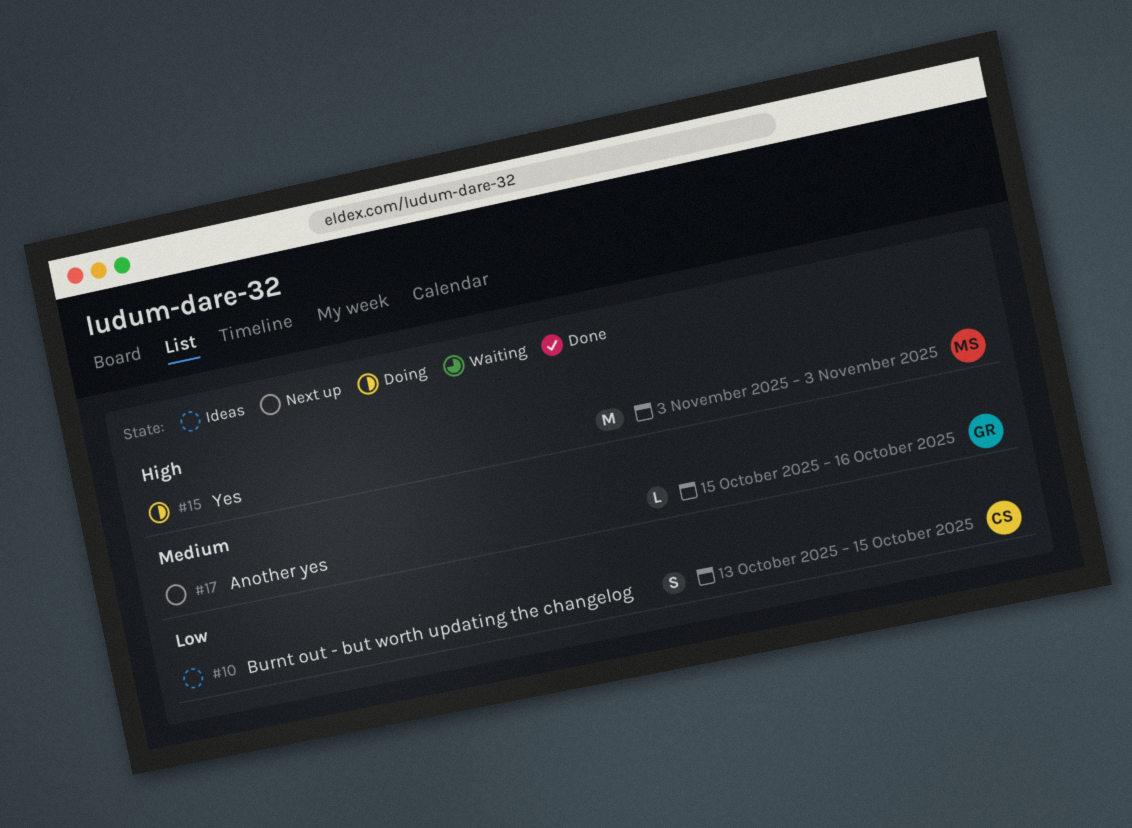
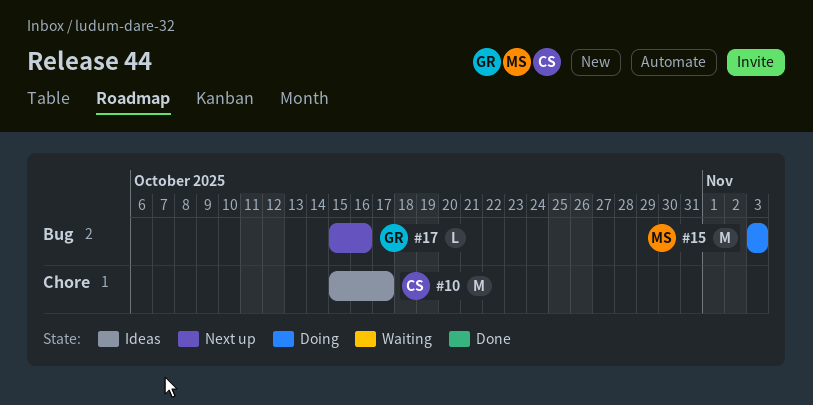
#10, estimate: S -> M
#10, start: Oct 13 -> Oct 15
#10, due: Oct 15 -> Oct 17

